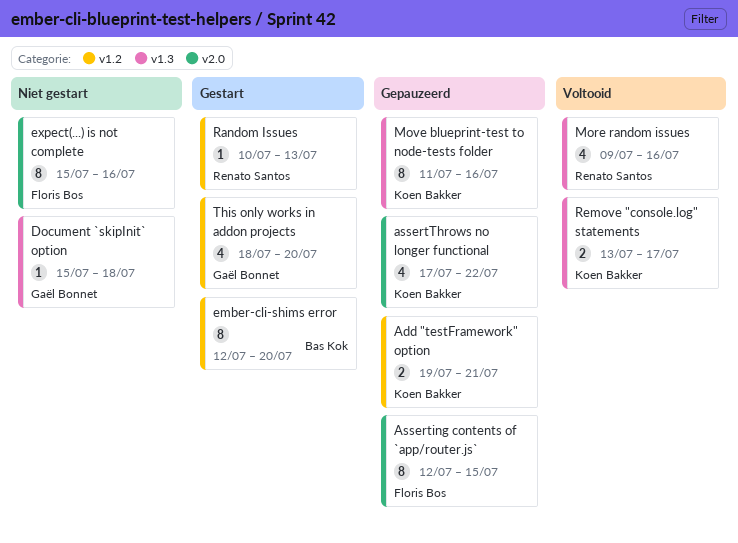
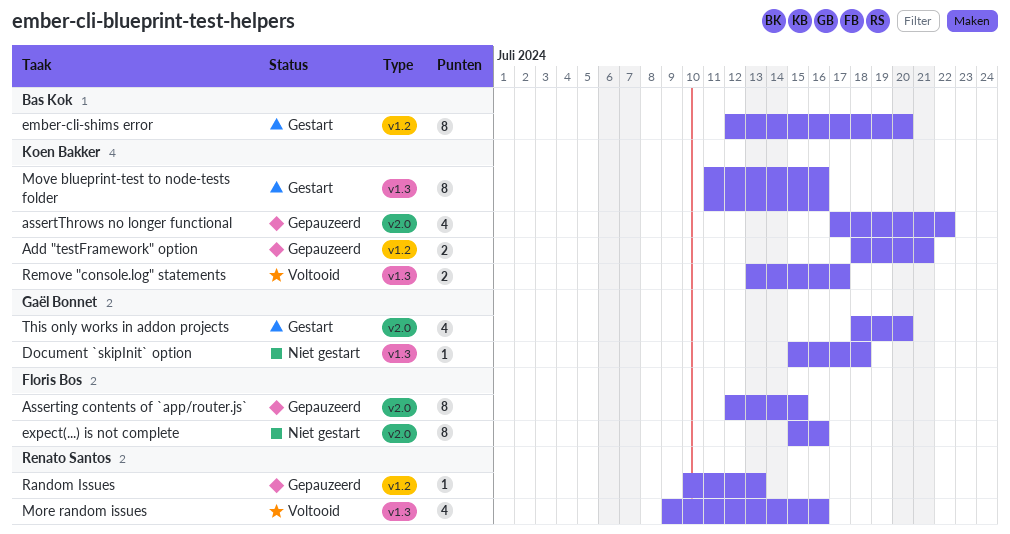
Add "testFramework" option, start: Jul 19 -> Jul 18
Move blueprint-test to node-tests folder, status: Gepauzeerd -> Gestart
Random Issues, status: Gestart -> Gepauzeerd
This only works in addon projects, label: v1.2 -> v2.0

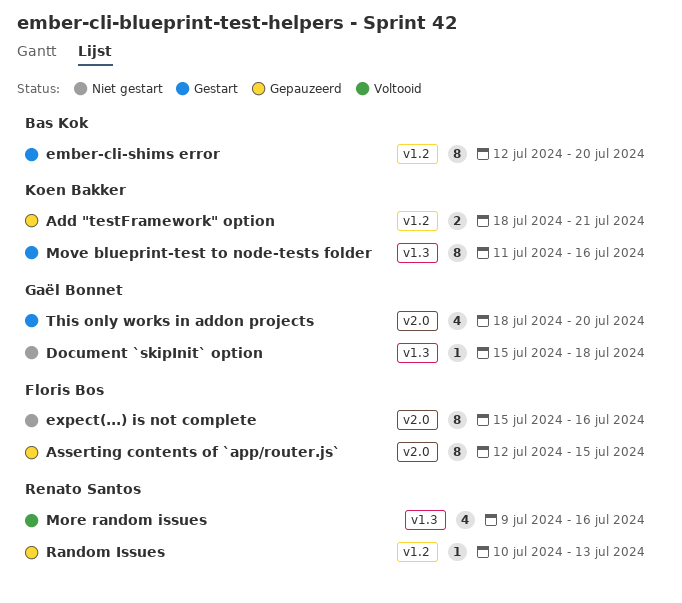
assertThrows no longer functional: present -> none
Remove "console.log" statements: present -> none

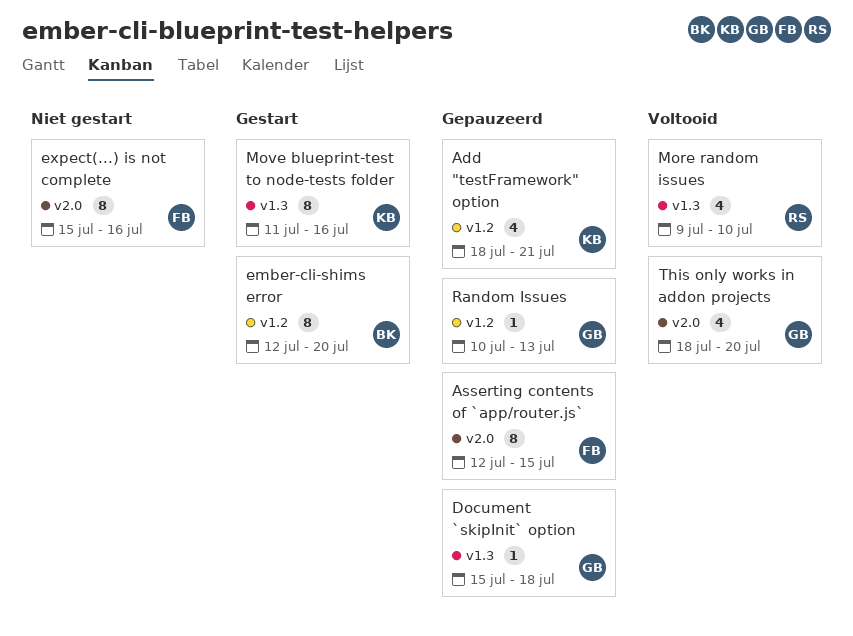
Add "testFramework" option, estimate: 2 -> 4
Document `skipInit` option, status: Niet gestart -> Gepauzeerd
More random issues, due: Jul 16 -> Jul 10
Random Issues, owner: Renato Santos -> Gaël Bonnet
This only works in addon projects, status: Gestart -> Voltooid

